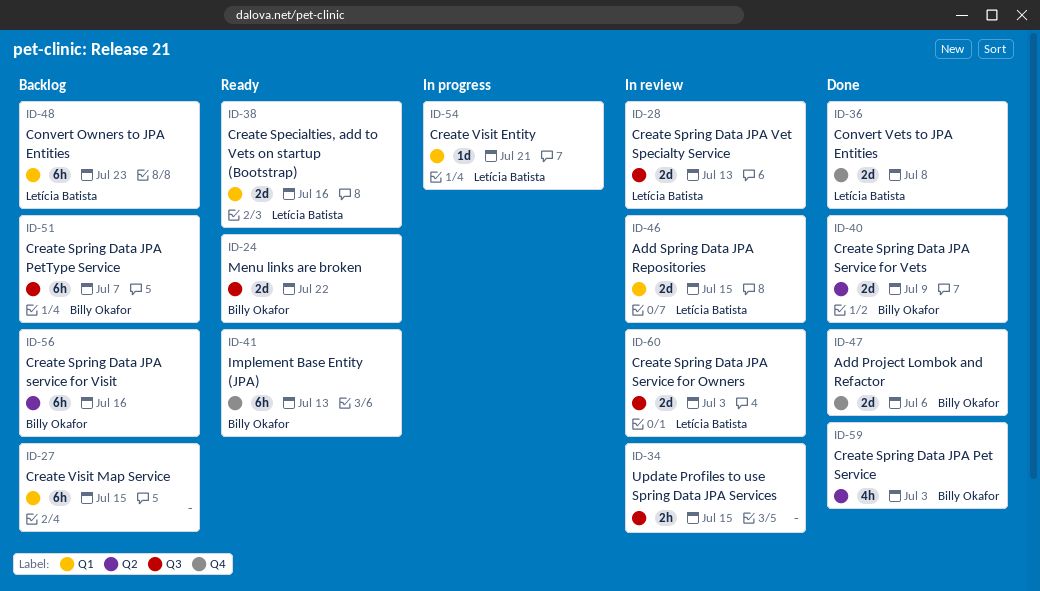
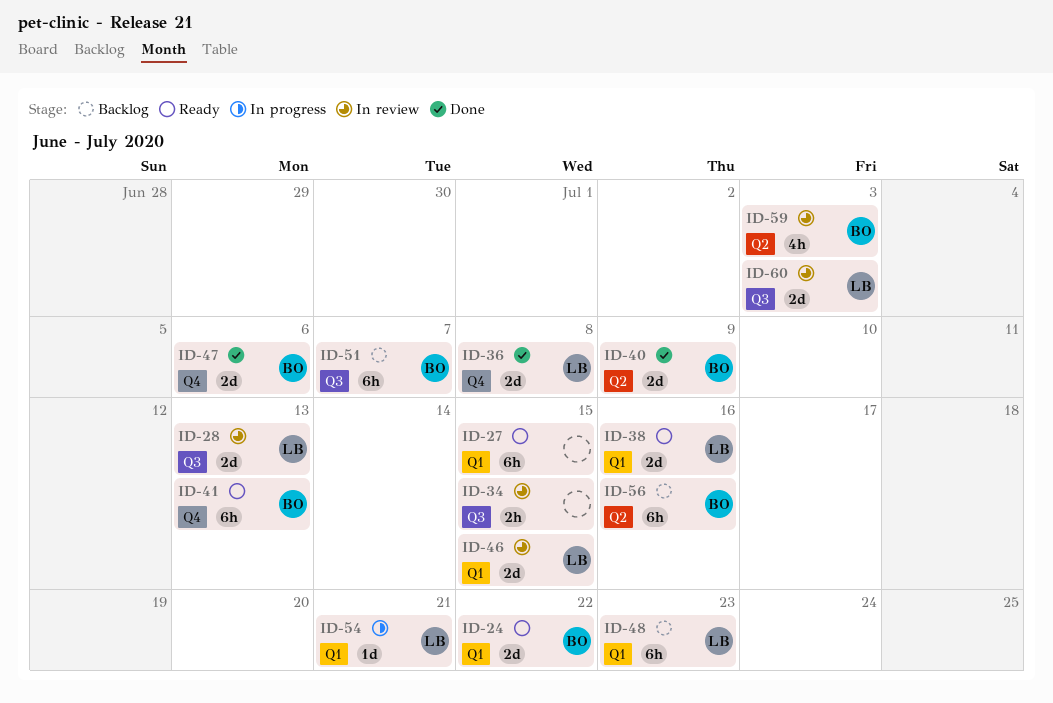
ID-24, label: Q3 -> Q1
ID-27, status: Backlog -> Ready
ID-59, status: Done -> In review

